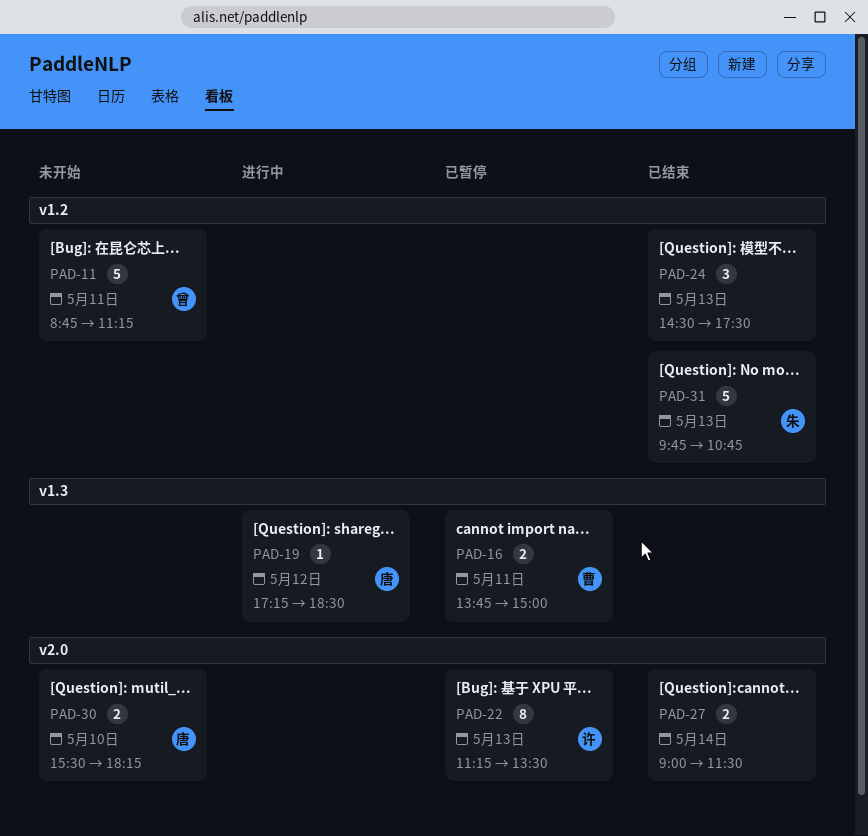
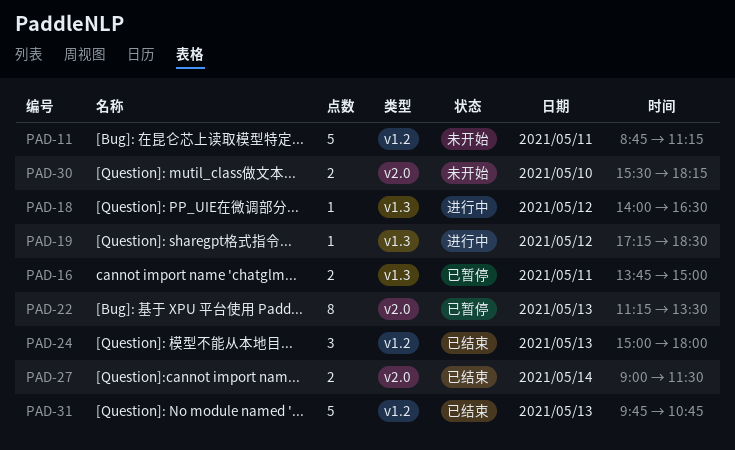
PAD-18: none -> present
PAD-24, begins: 14:30 -> 15:00
PAD-24, ends: 17:30 -> 18:00

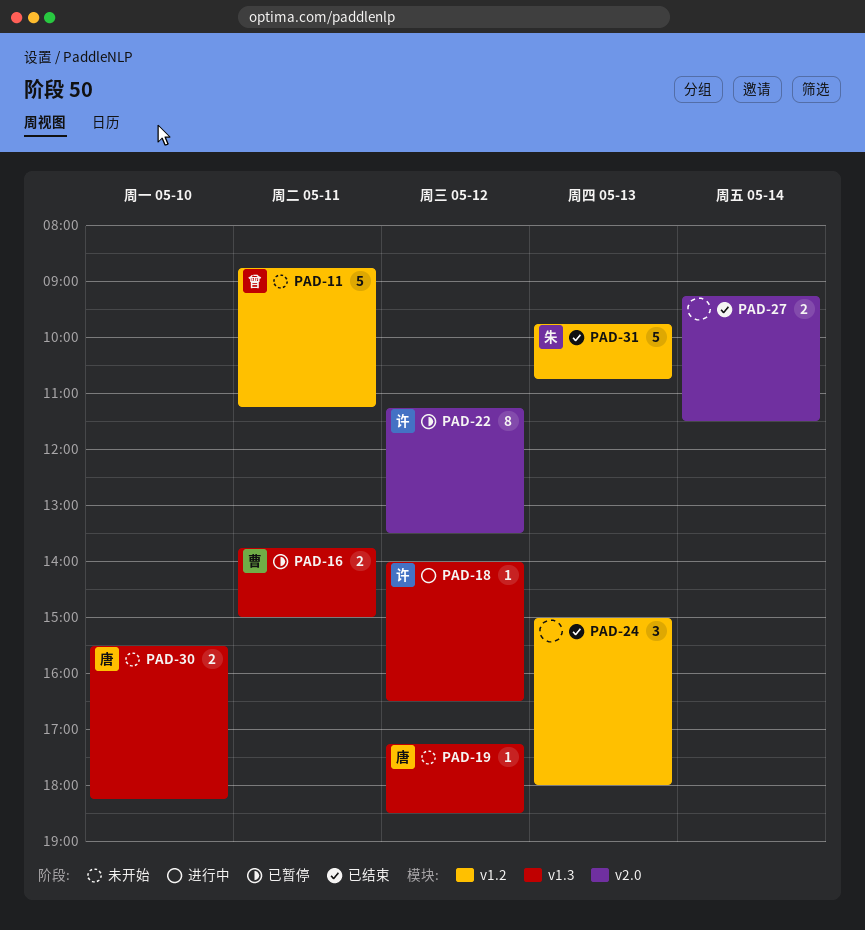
PAD-19, status: 进行中 -> 未开始
PAD-22, day: May 13 -> May 12
PAD-27, begins: 09:00 -> 09:15
PAD-30, label: v2.0 -> v1.3

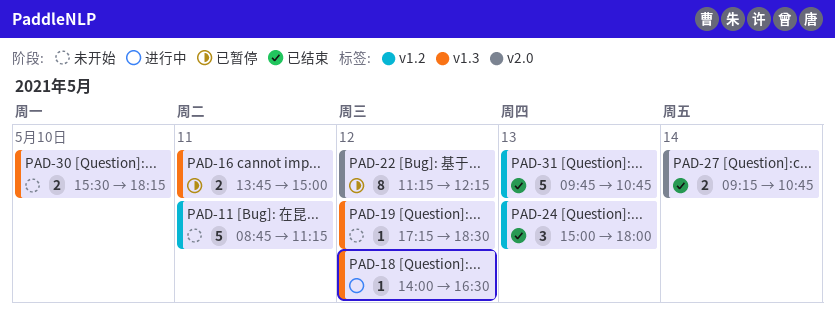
PAD-22, ends: 13:30 -> 12:15
PAD-27, ends: 11:30 -> 10:45

